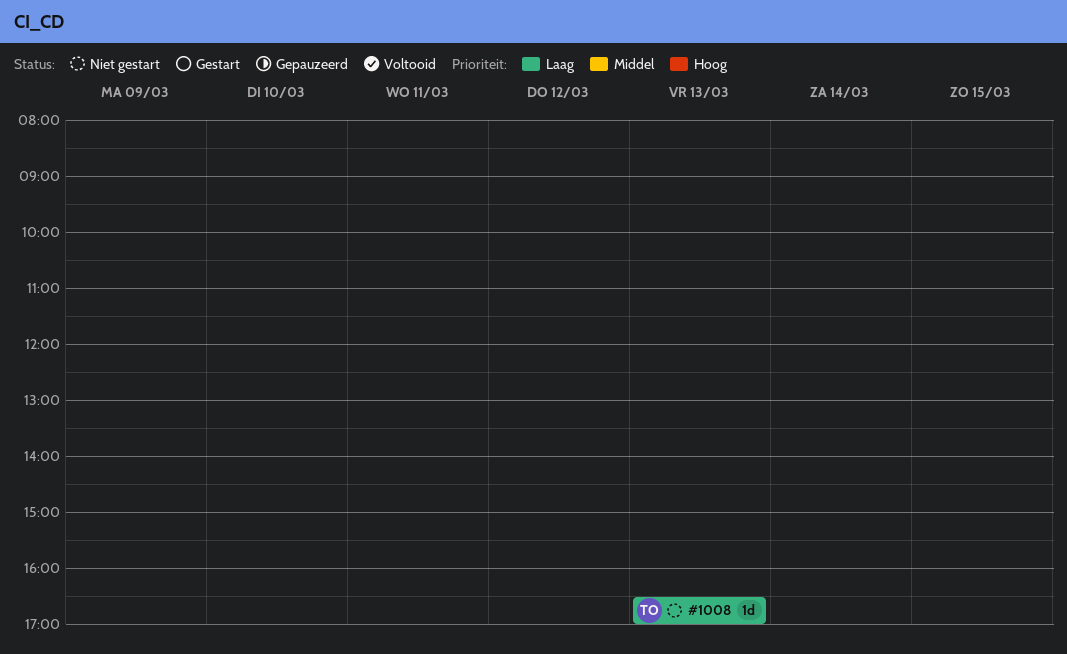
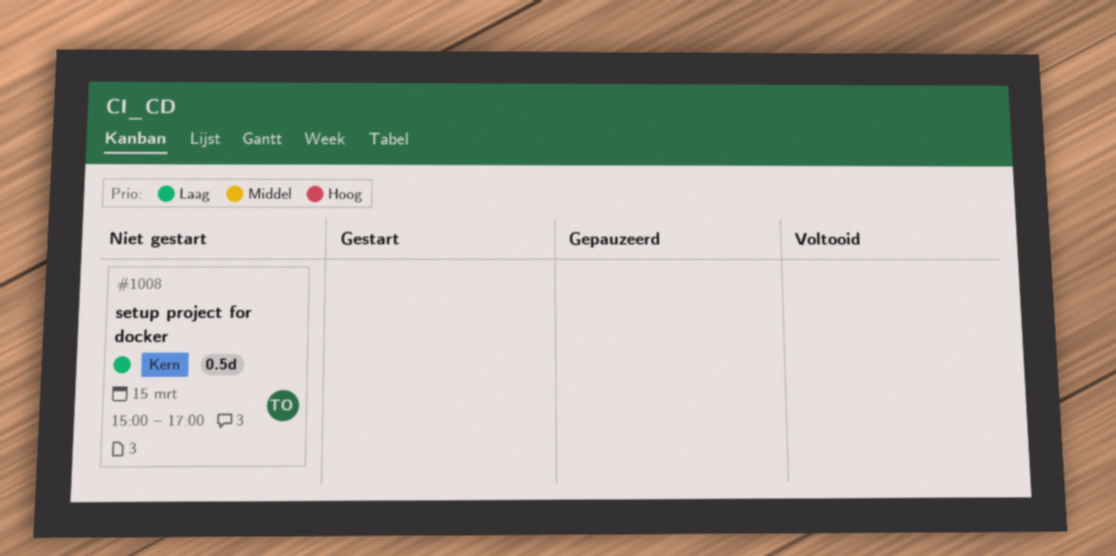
#1008, estimate: 1d -> 0.5d
#1008, day: Mar 13 -> Mar 15
#1008, begins: 16:30 -> 15:00

